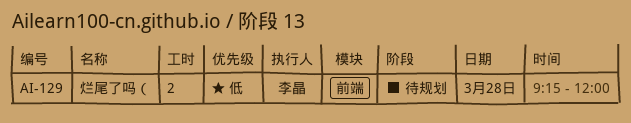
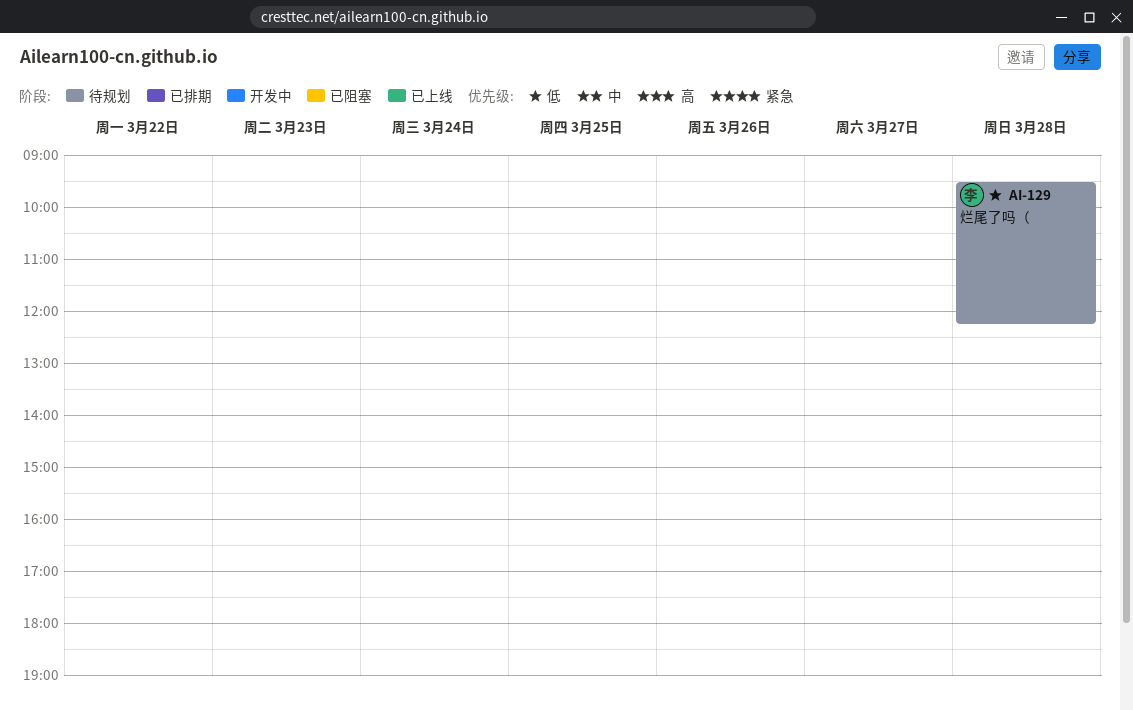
AI-129, begins: 09:15 -> 09:30
AI-129, ends: 12:00 -> 12:15

